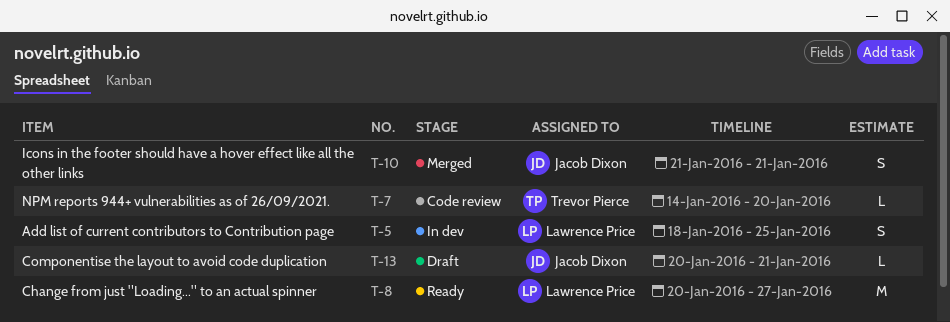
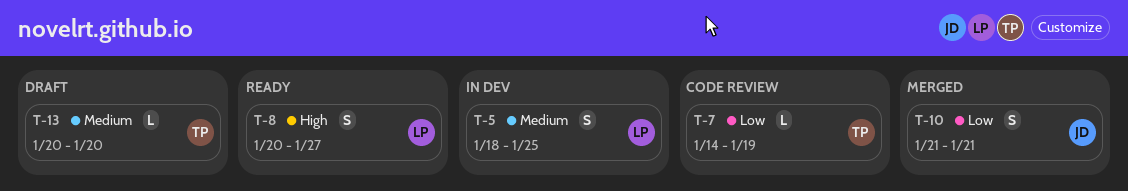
T-7, due: Jan 20 -> Jan 19
T-8, estimate: M -> S
T-13, owner: Jacob Dixon -> Trevor Pierce
T-13, due: Jan 21 -> Jan 20

